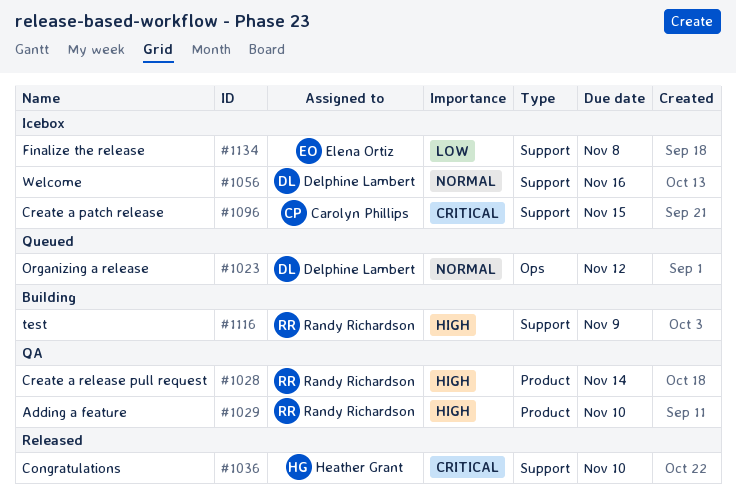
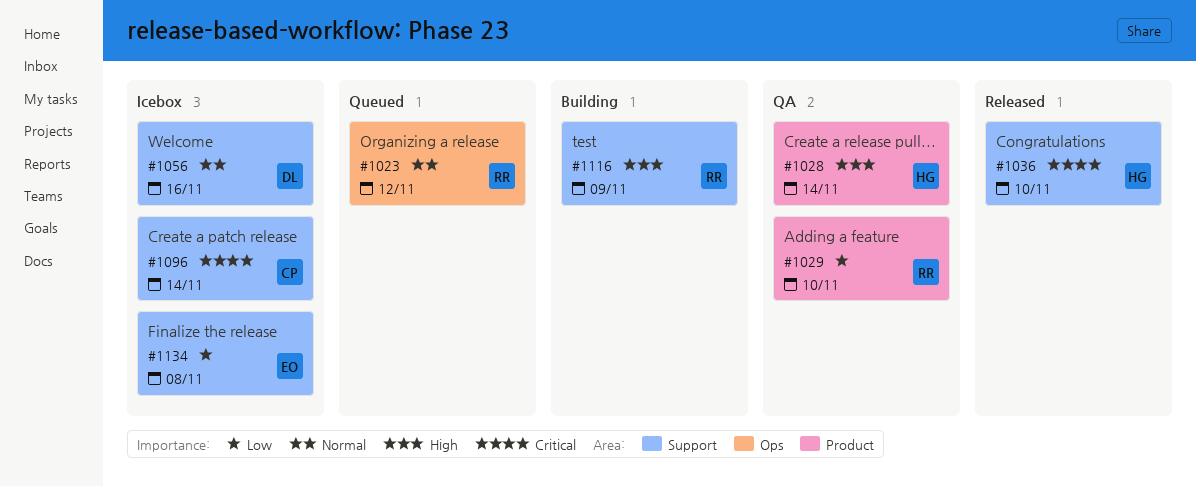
#1023, owner: Delphine Lambert -> Randy Richardson
#1028, owner: Randy Richardson -> Heather Grant
#1029, priority: High -> Low
#1096, due: Nov 15 -> Nov 14

